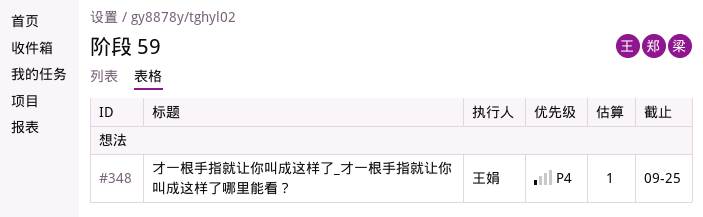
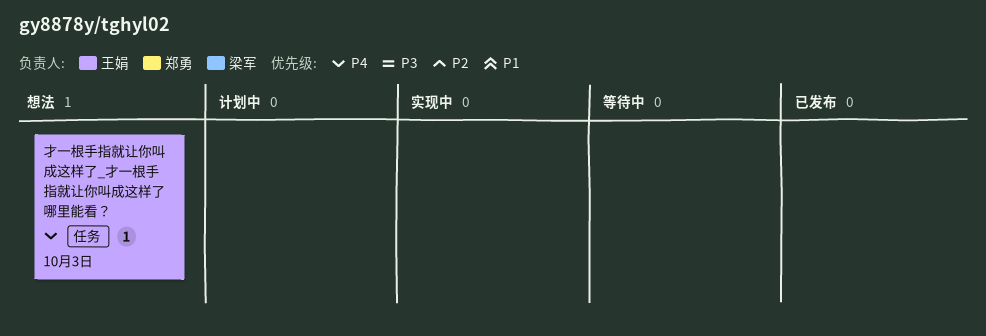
才一根手指就让你叫成这样了_才一根手指就让你叫成这样了哪里能看？, due: Sep 25 -> Oct 3

